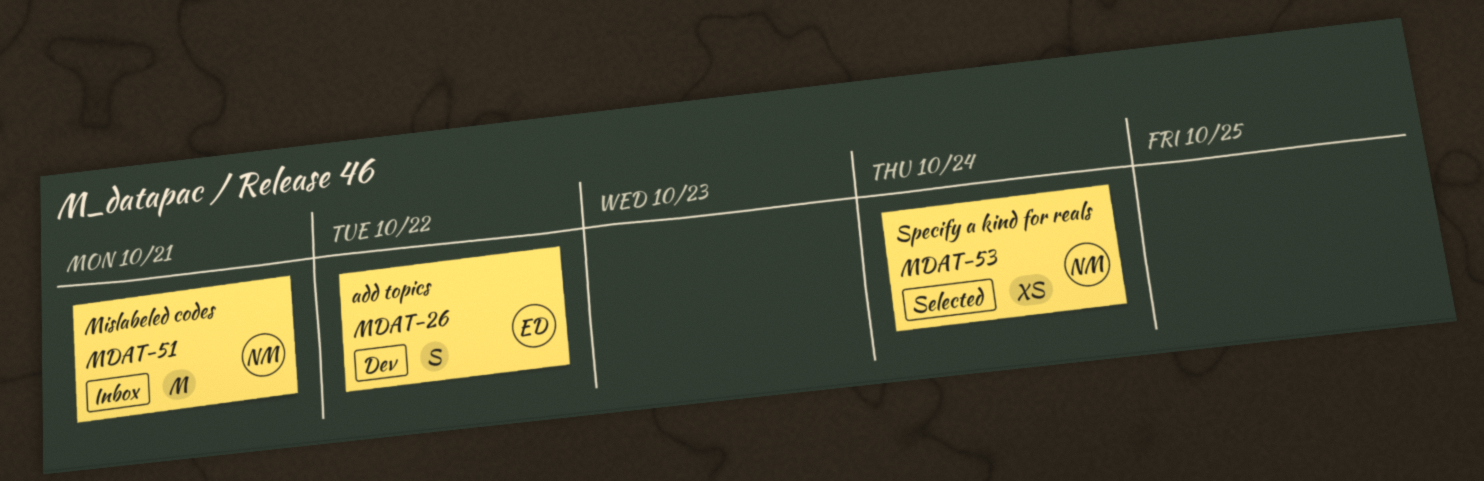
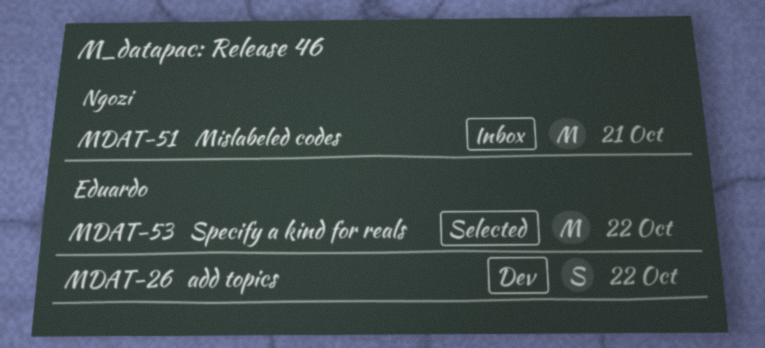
MDAT-53, owner: Ngozi -> Eduardo
MDAT-53, estimate: XS -> M
MDAT-53, due: Oct 24 -> Oct 22

